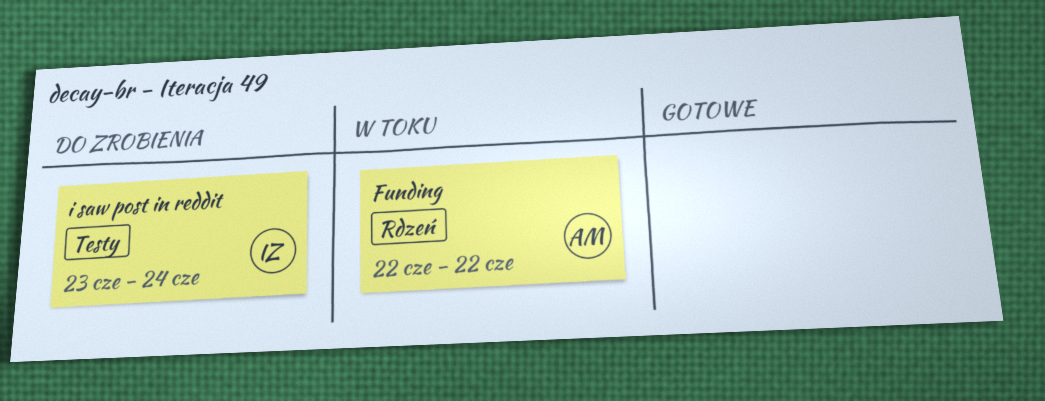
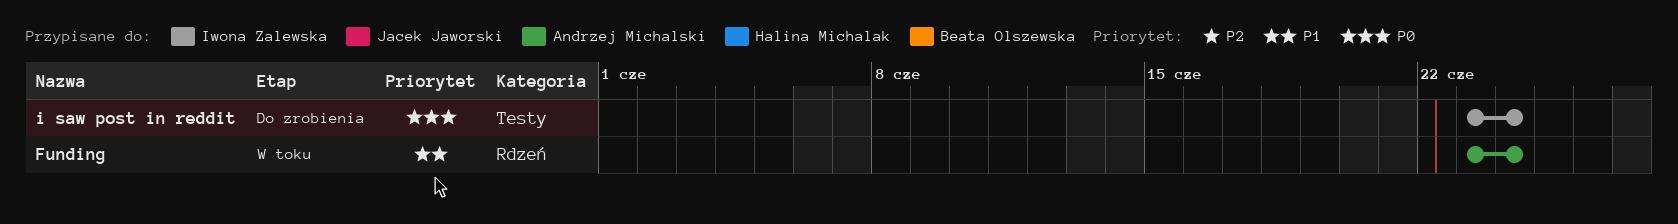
Funding, start: Jun 22 -> Jun 23
Funding, due: Jun 22 -> Jun 24

